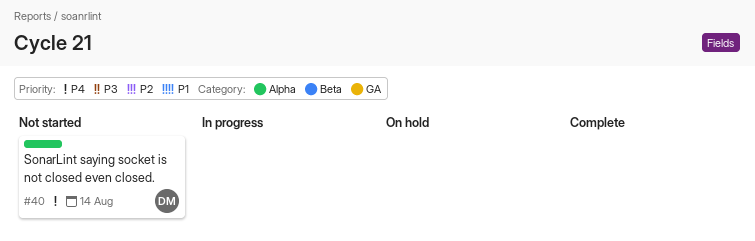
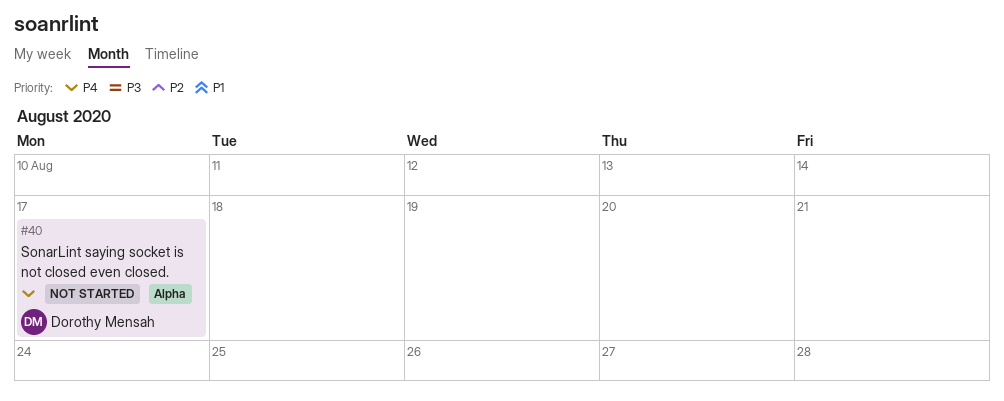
#40, due: Aug 14 -> Aug 17

